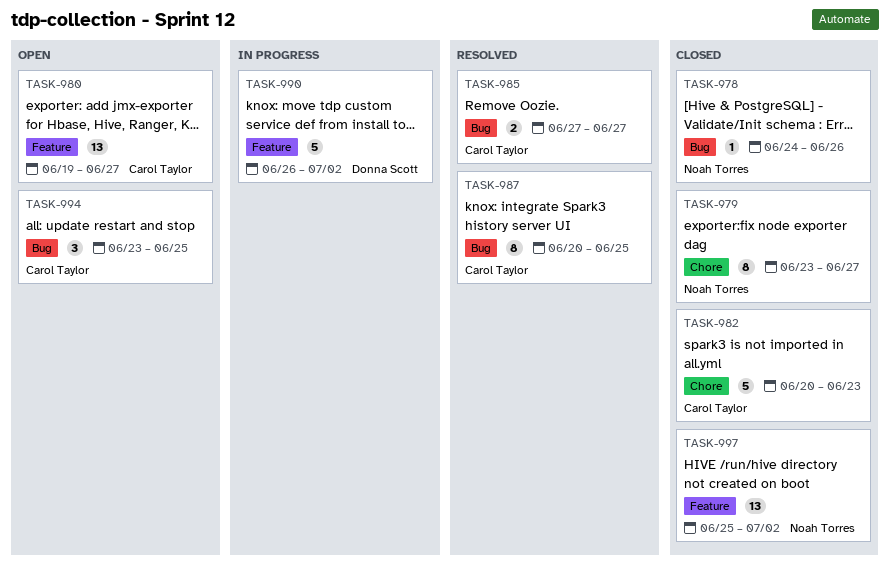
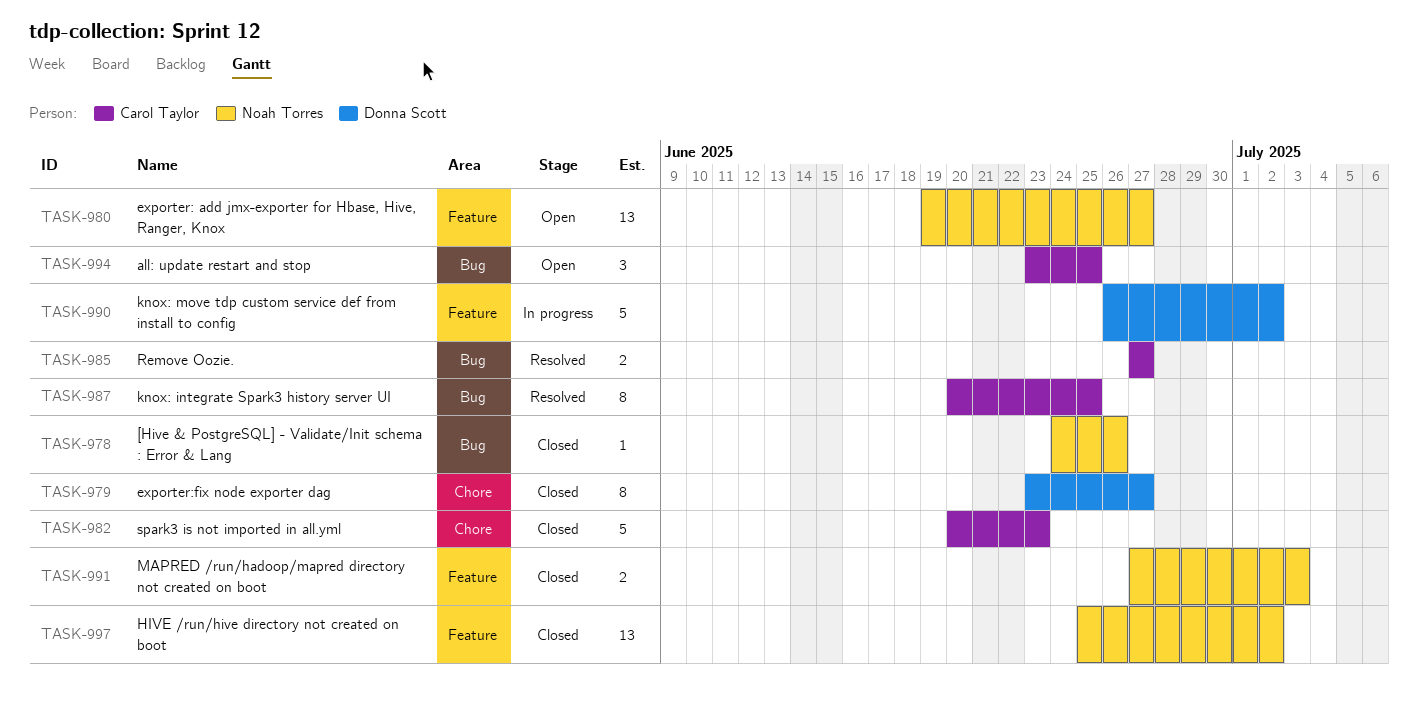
TASK-979, owner: Noah Torres -> Donna Scott
TASK-980, owner: Carol Taylor -> Noah Torres
TASK-991: none -> present

